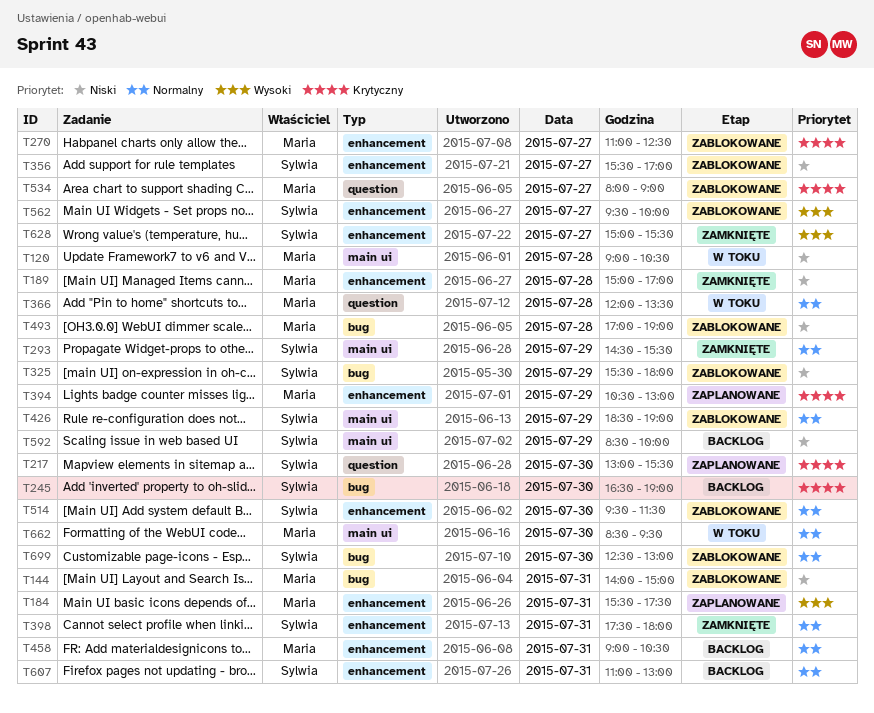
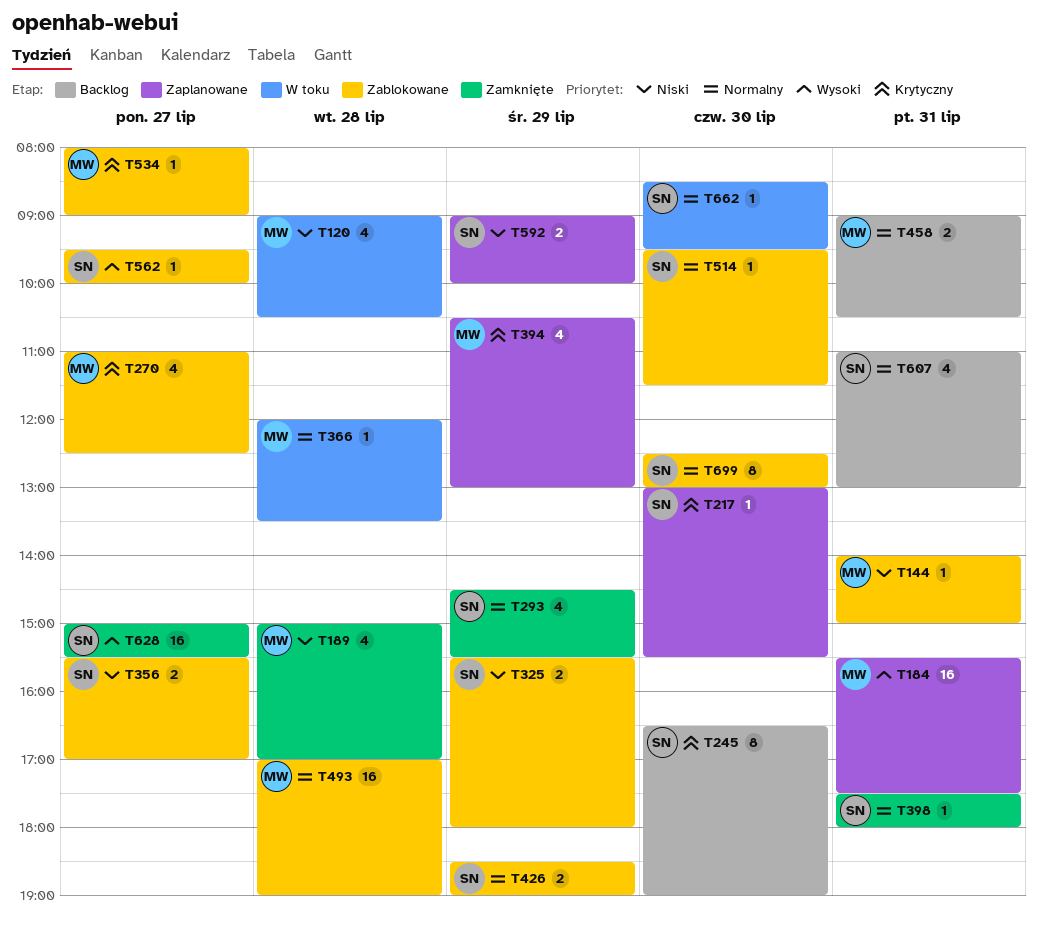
T493, priority: Niski -> Normalny
T592, status: Backlog -> Zaplanowane
T592, begins: 08:30 -> 09:00
T662, owner: Maria -> Sylwia

